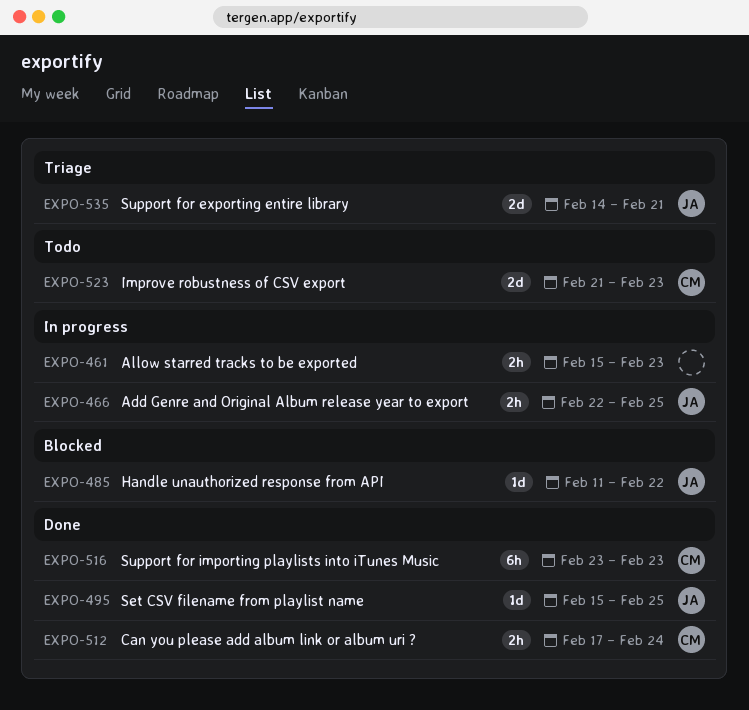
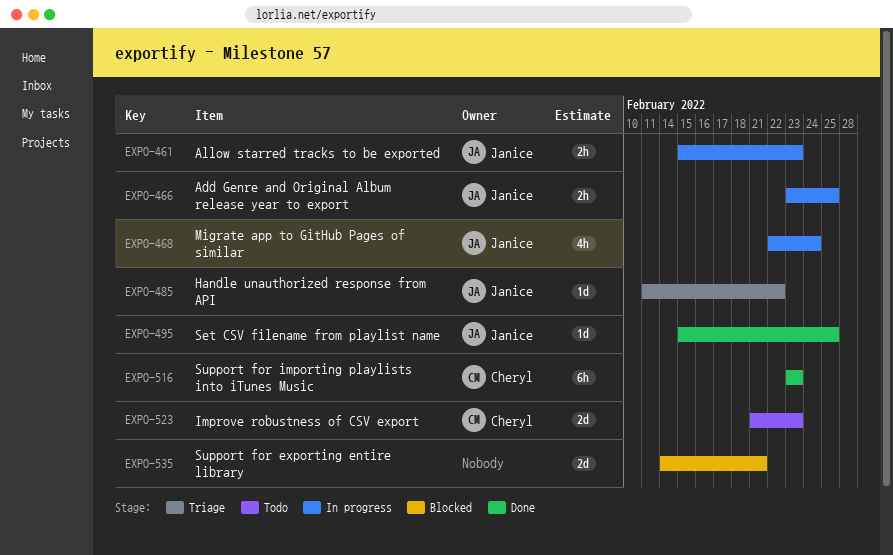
EXPO-461, owner: none -> Janice
EXPO-466, start: Feb 22 -> Feb 23
EXPO-468: none -> present
EXPO-485, status: Blocked -> Triage
EXPO-512: present -> none
EXPO-535, status: Triage -> Blocked
EXPO-535, owner: Janice -> none

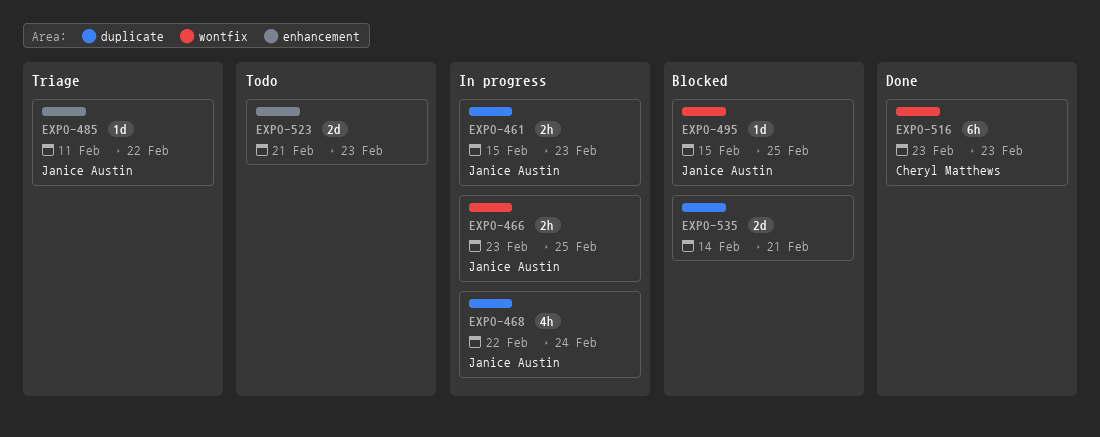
EXPO-495, status: Done -> Blocked
EXPO-523, owner: Cheryl Matthews -> none

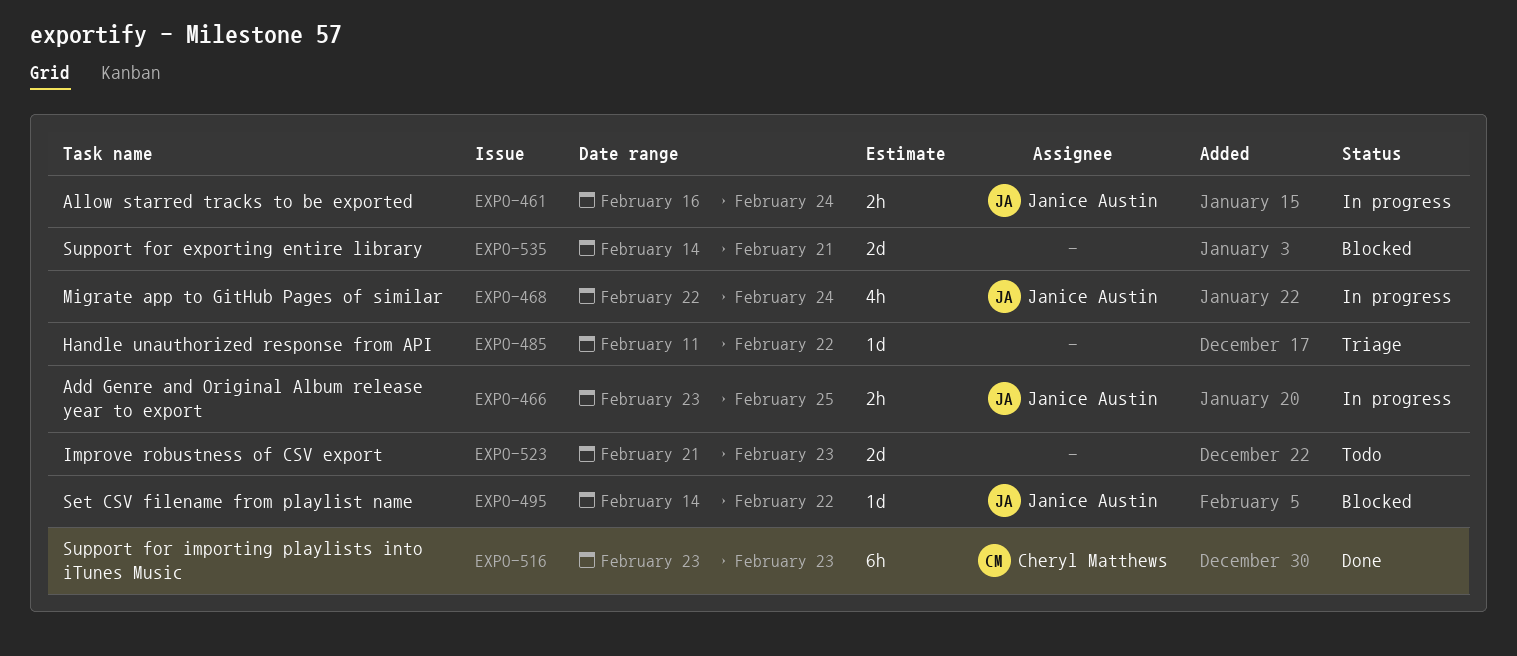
EXPO-461, start: Feb 15 -> Feb 16
EXPO-461, due: Feb 23 -> Feb 24
EXPO-485, owner: Janice Austin -> none
EXPO-495, start: Feb 15 -> Feb 14
EXPO-495, due: Feb 25 -> Feb 22

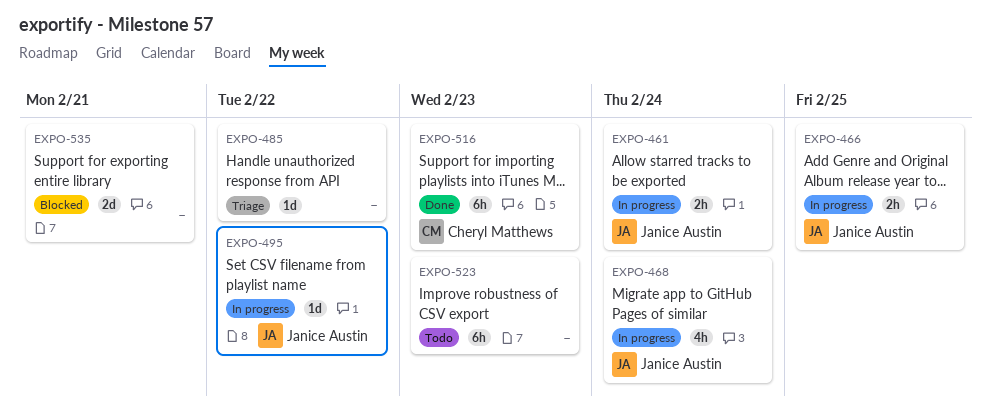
EXPO-495, status: Blocked -> In progress
EXPO-523, estimate: 2d -> 6h

